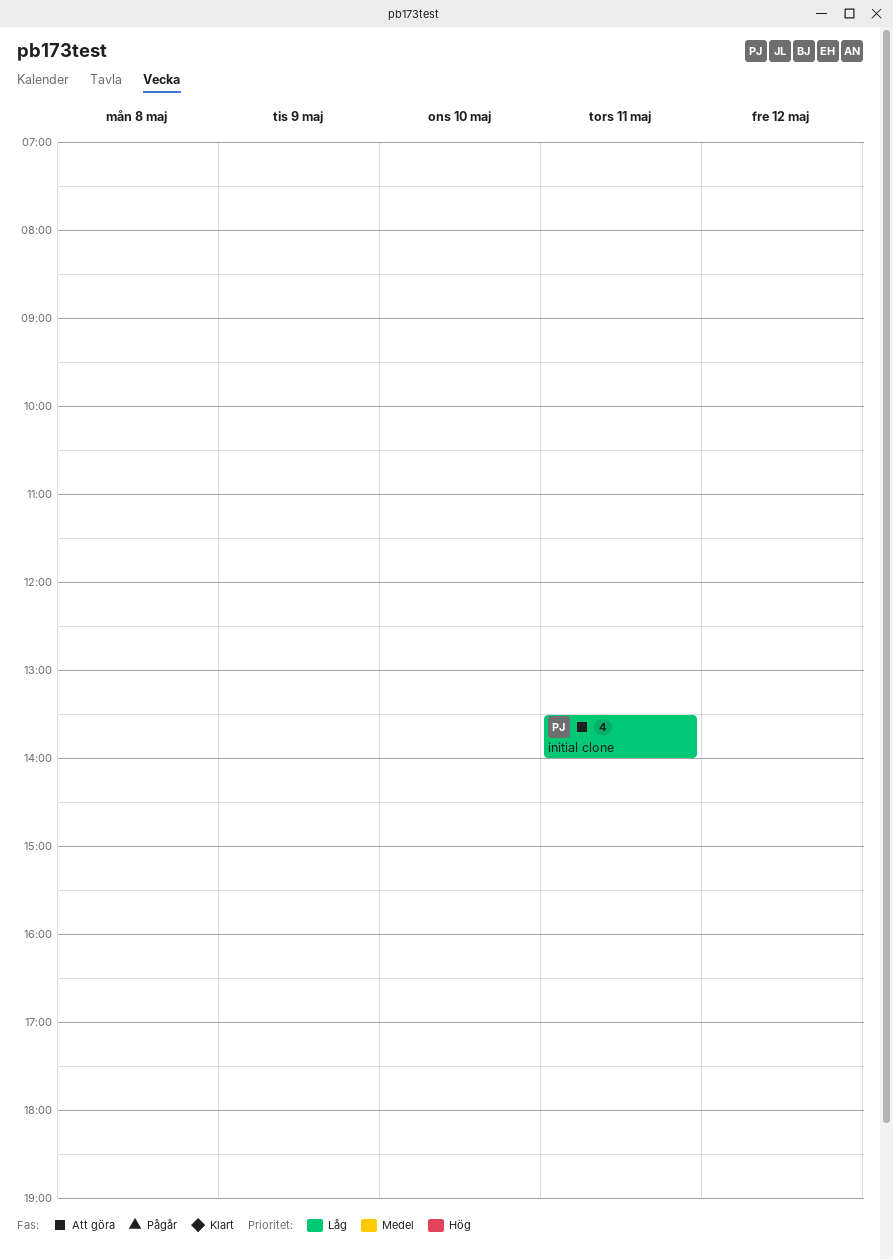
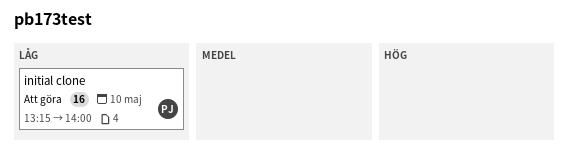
initial clone, estimate: 4 -> 16
initial clone, day: May 11 -> May 10
initial clone, begins: 13:30 -> 13:15

